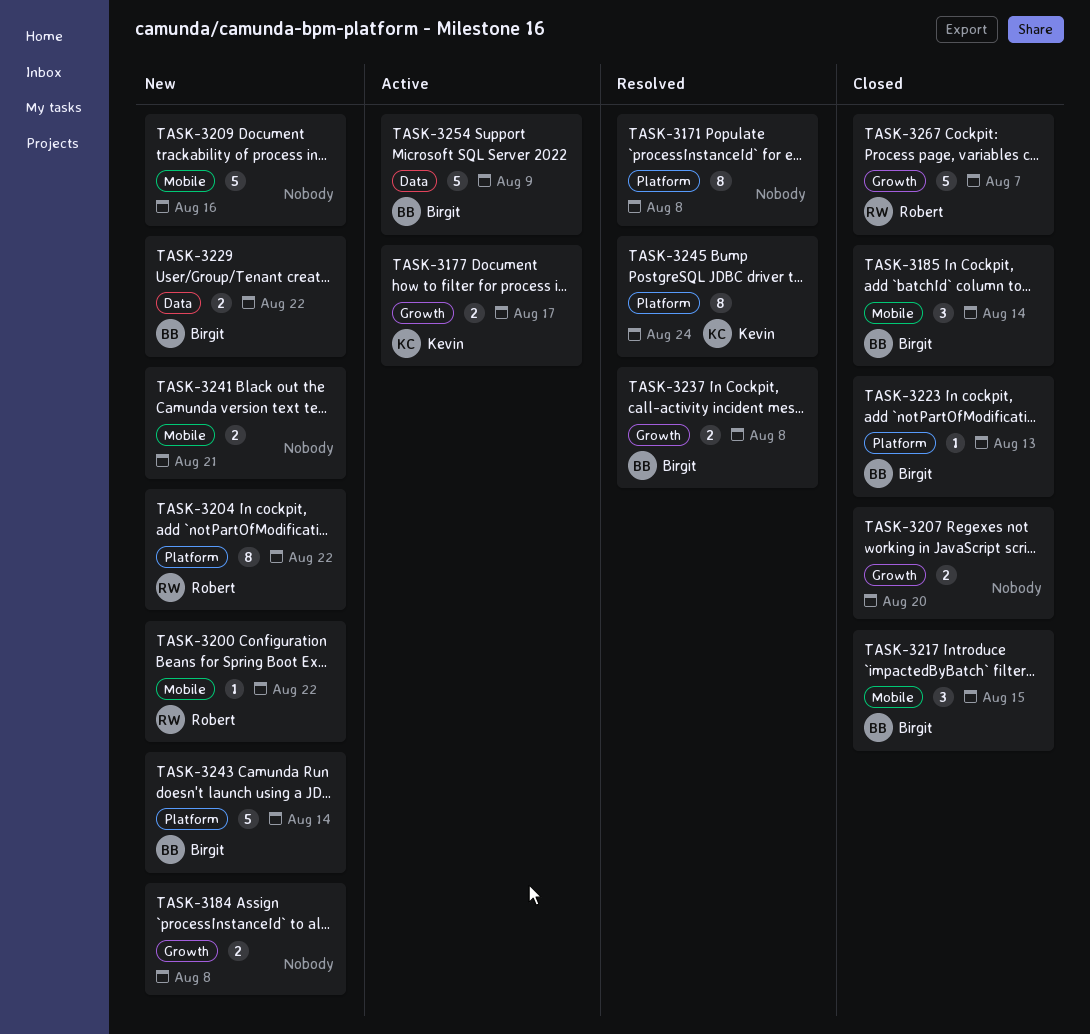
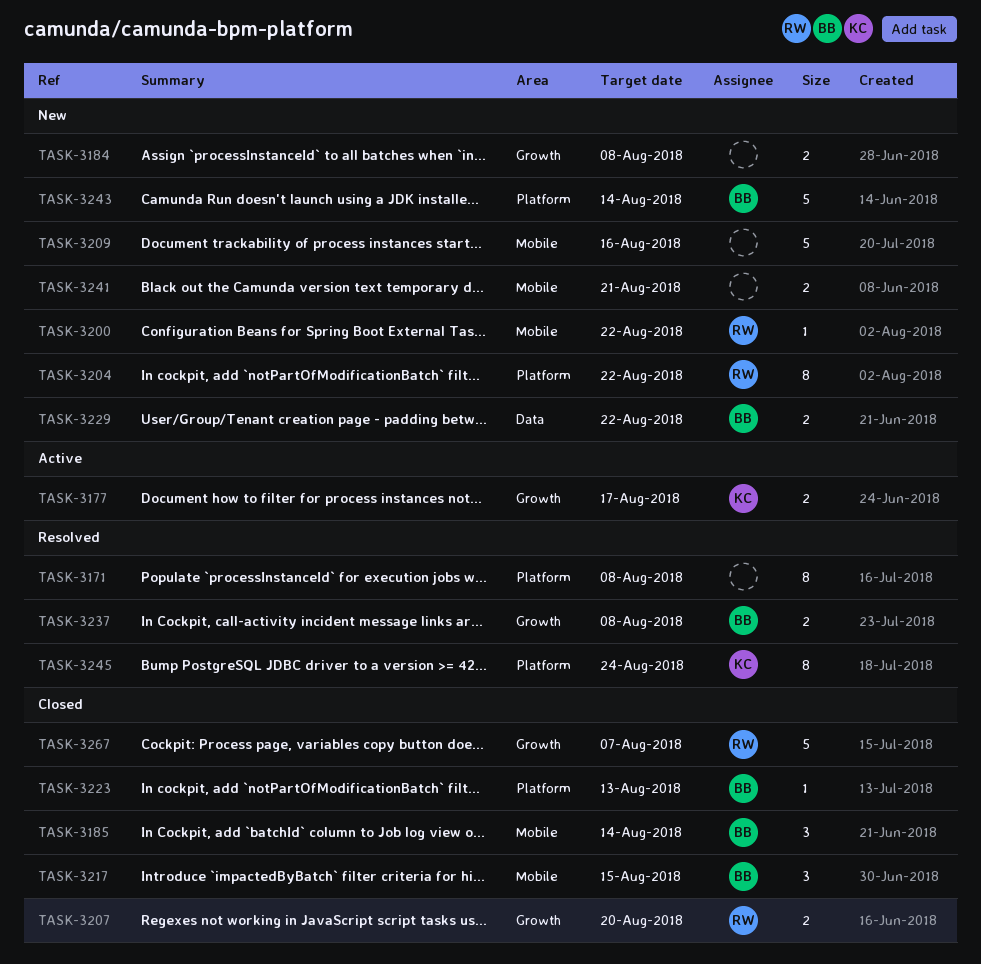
TASK-3207, owner: none -> Robert
TASK-3254: present -> none

